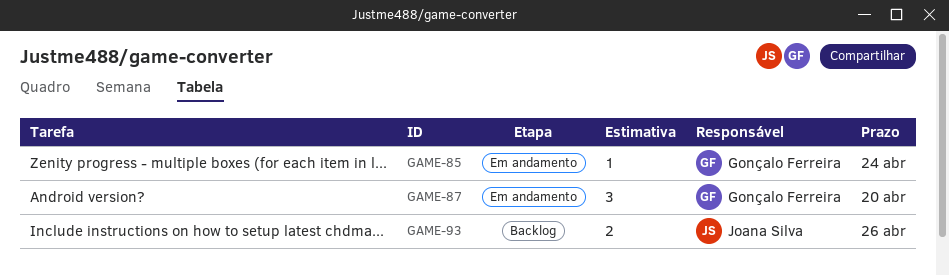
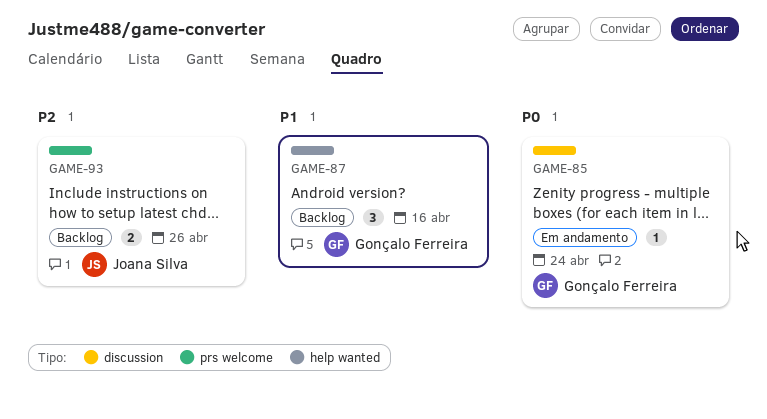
GAME-87, status: Em andamento -> Backlog
GAME-87, due: Apr 20 -> Apr 16

